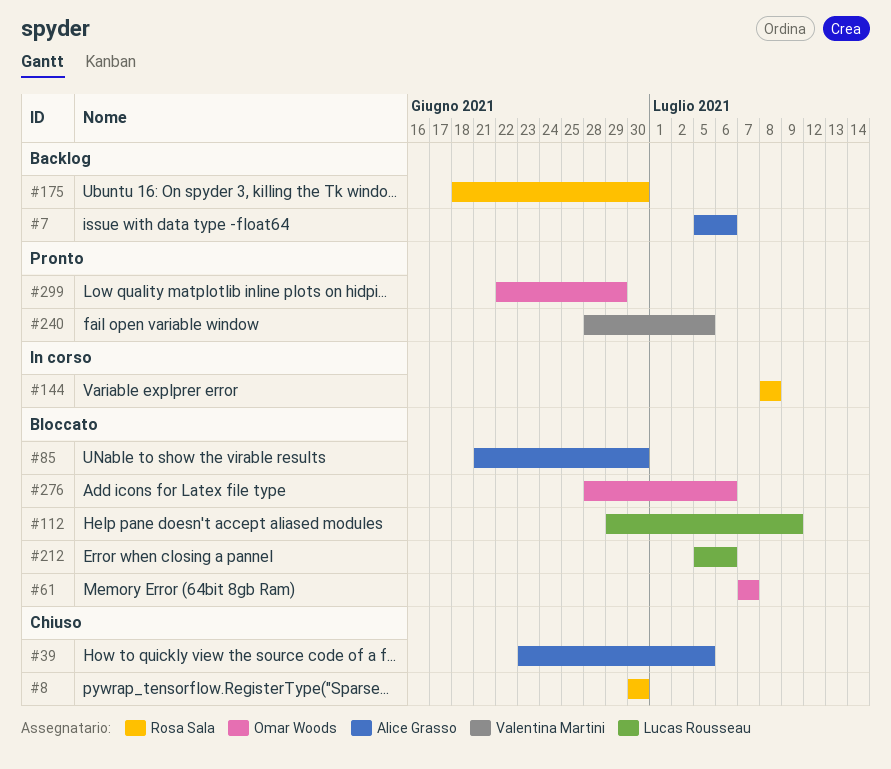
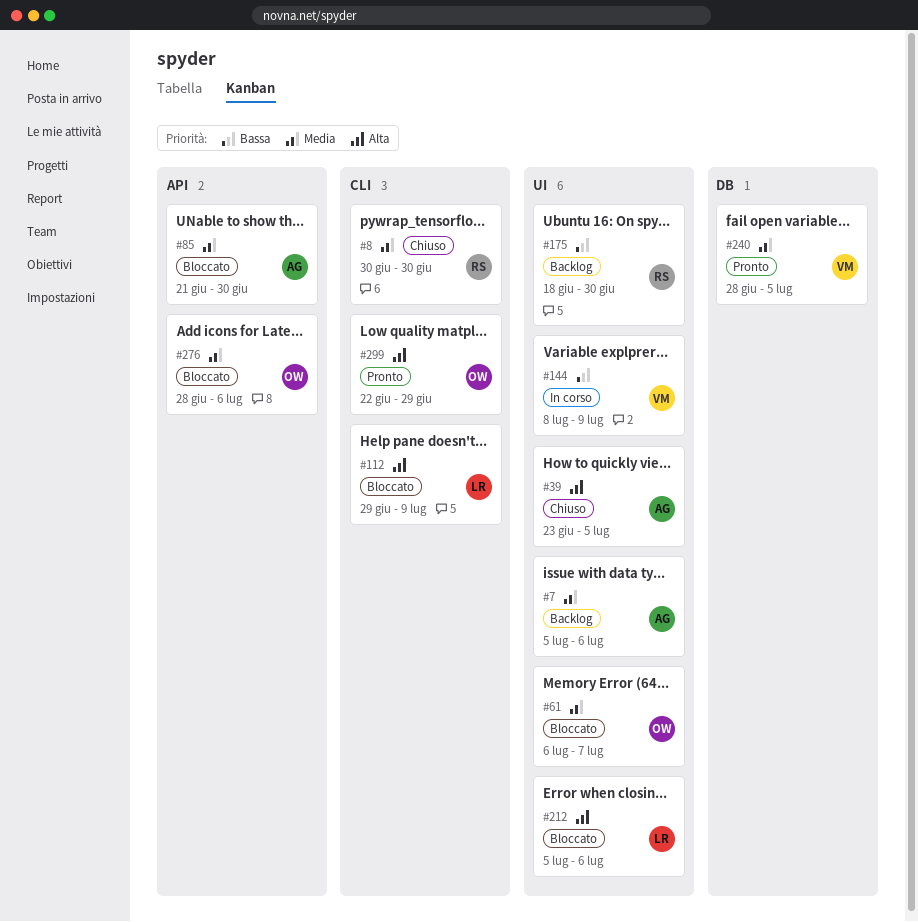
#61, start: Jul 7 -> Jul 6
#144, owner: Rosa Sala -> Valentina Martini
#144, due: Jul 8 -> Jul 9

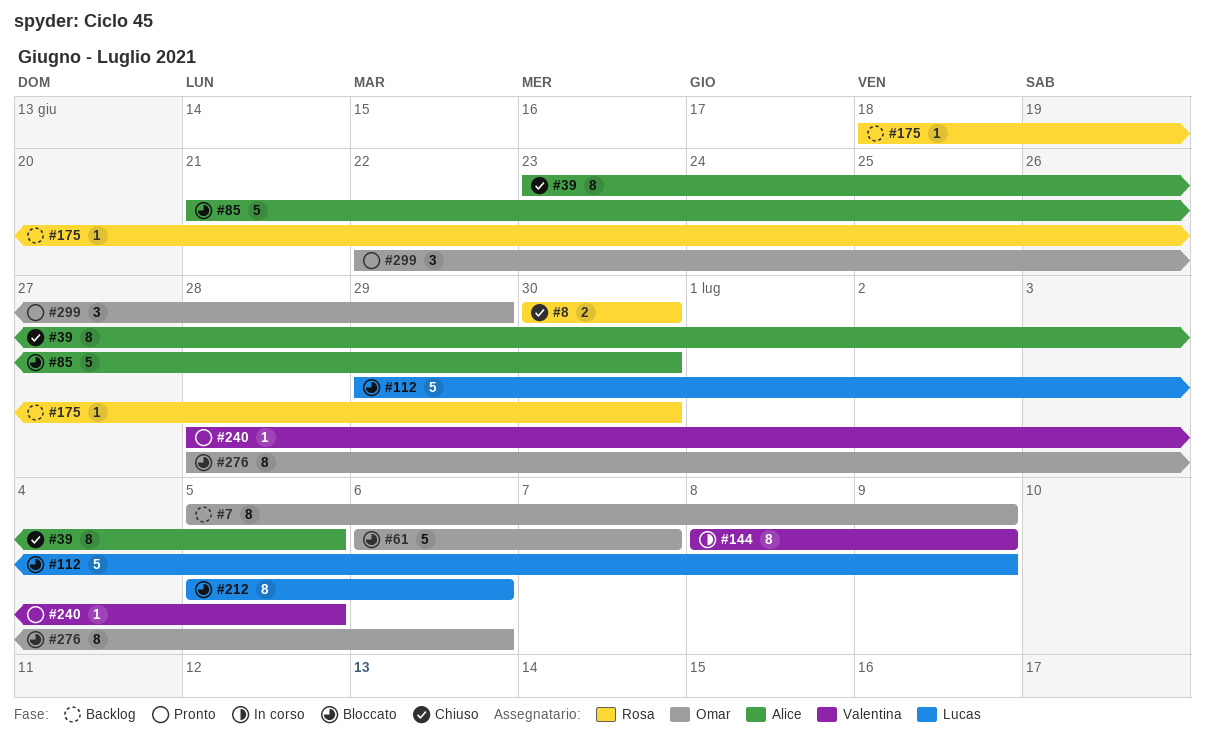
#7, owner: Alice -> Omar
#7, due: Jul 6 -> Jul 9

